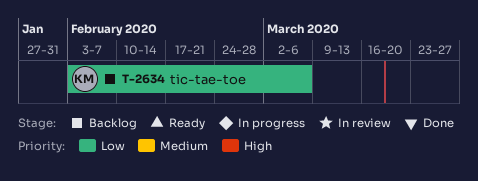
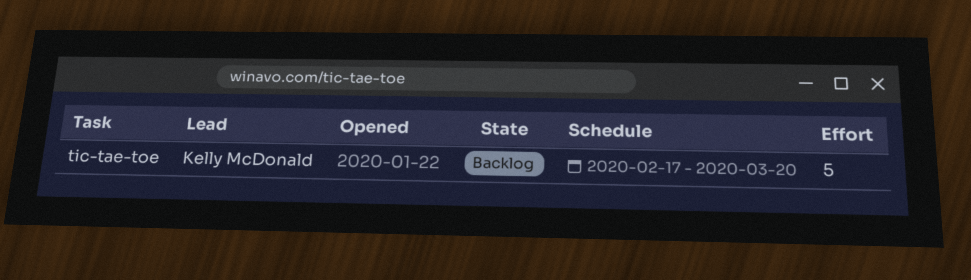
tic-tae-toe, start: Feb 3 -> Feb 17
tic-tae-toe, due: Mar 6 -> Mar 20

